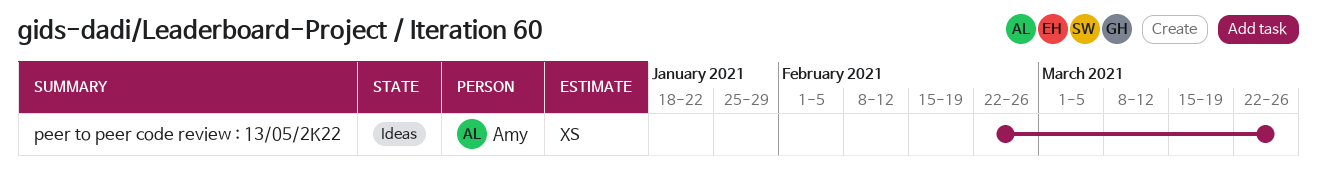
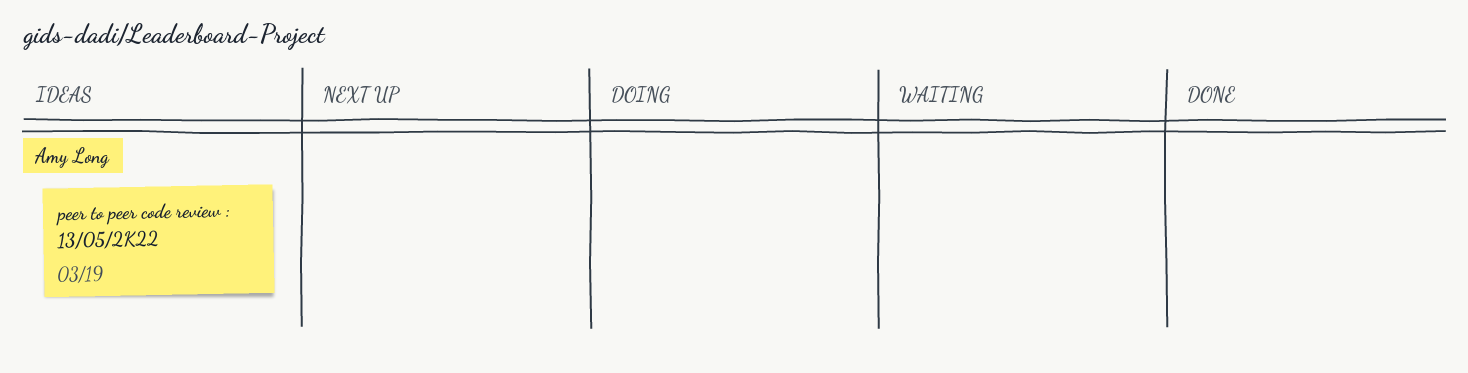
peer to peer code review : 13/05/2K22, due: Mar 26 -> Mar 19

